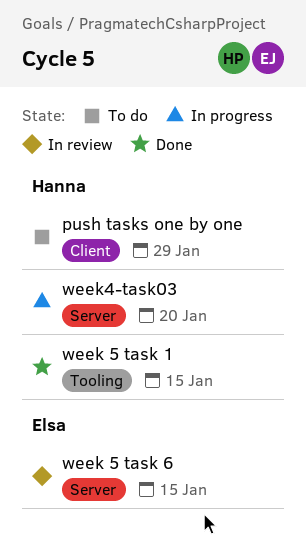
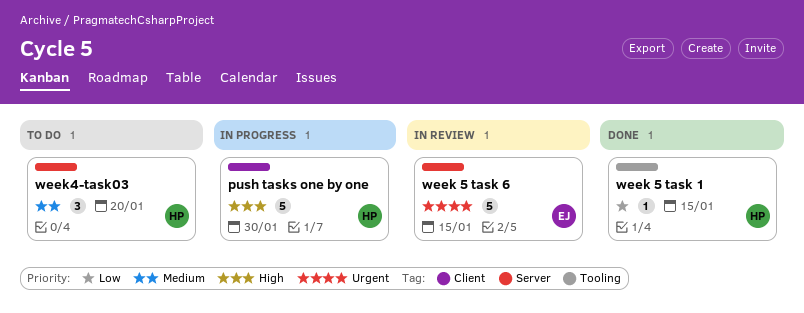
push tasks one by one, status: To do -> In progress
push tasks one by one, due: Jan 29 -> Jan 30
week4-task03, status: In progress -> To do

